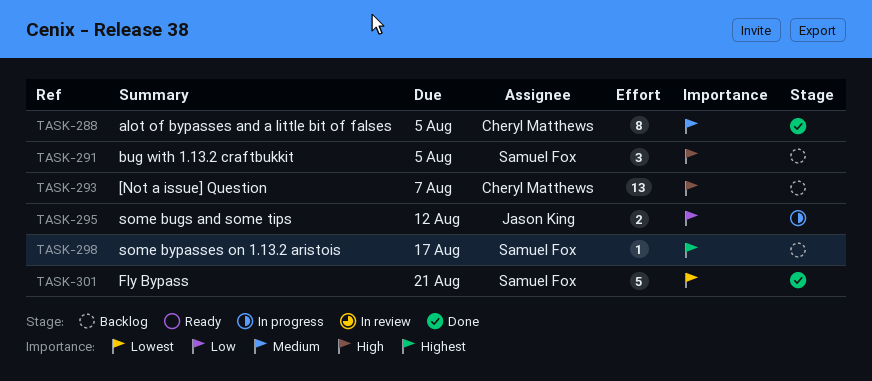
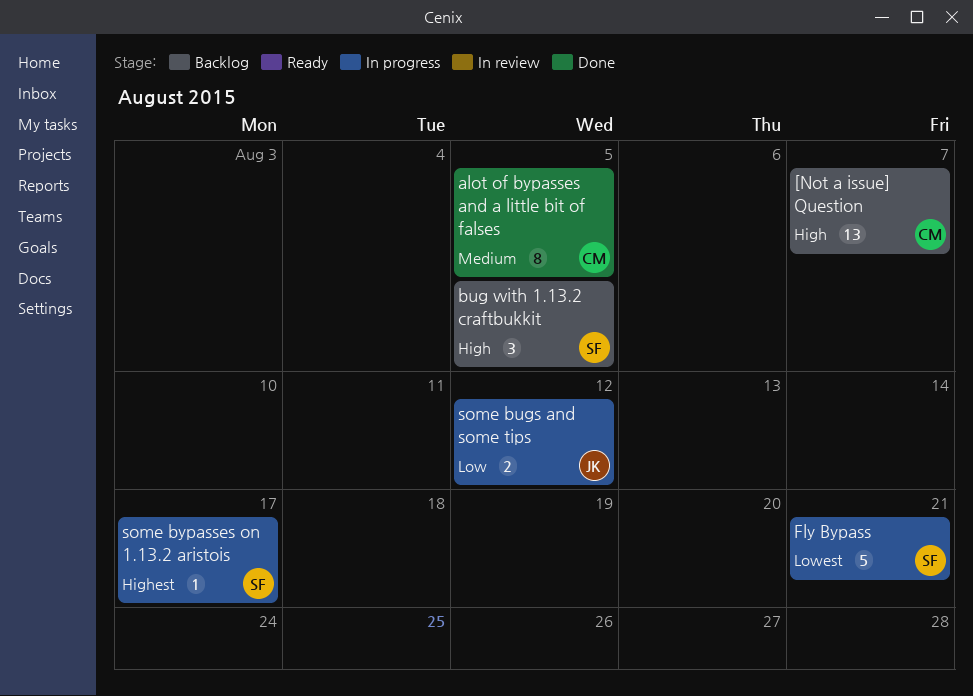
Fly Bypass, status: Done -> In progress
some bypasses on 1.13.2 aristois, status: Backlog -> In progress

